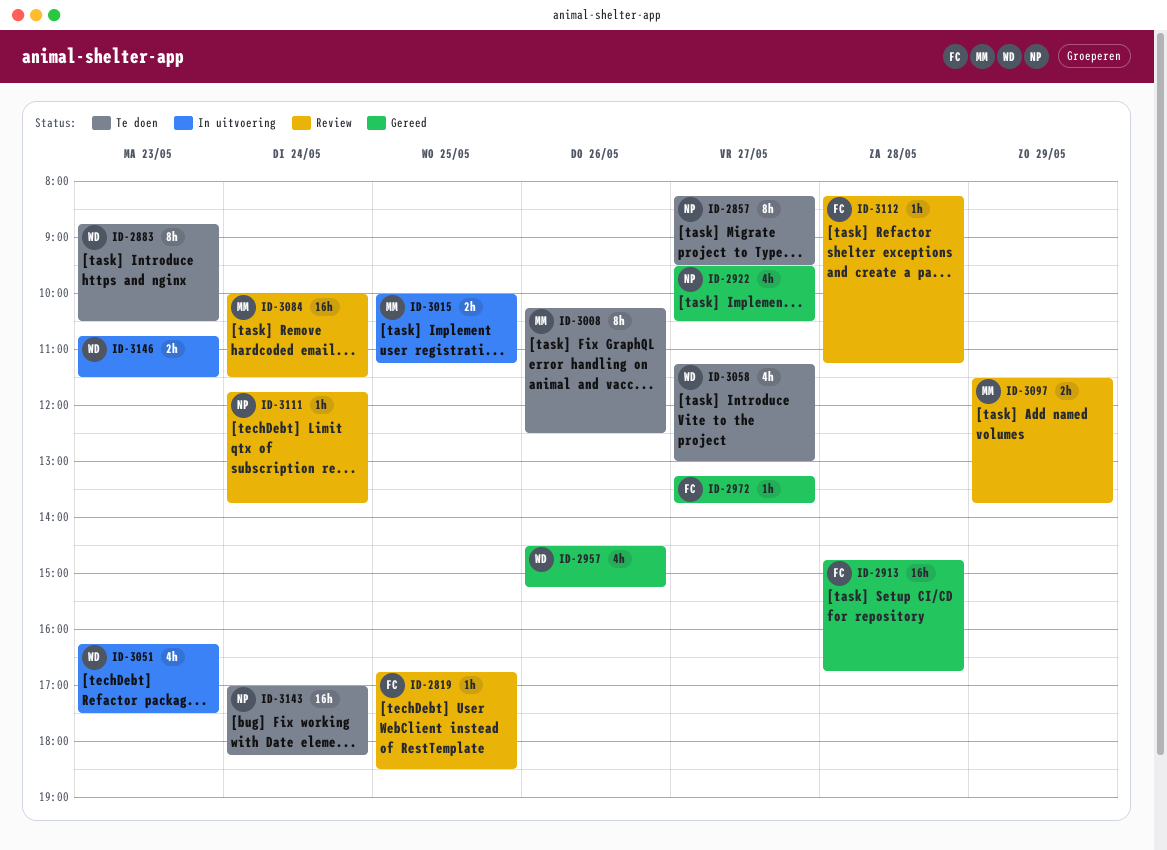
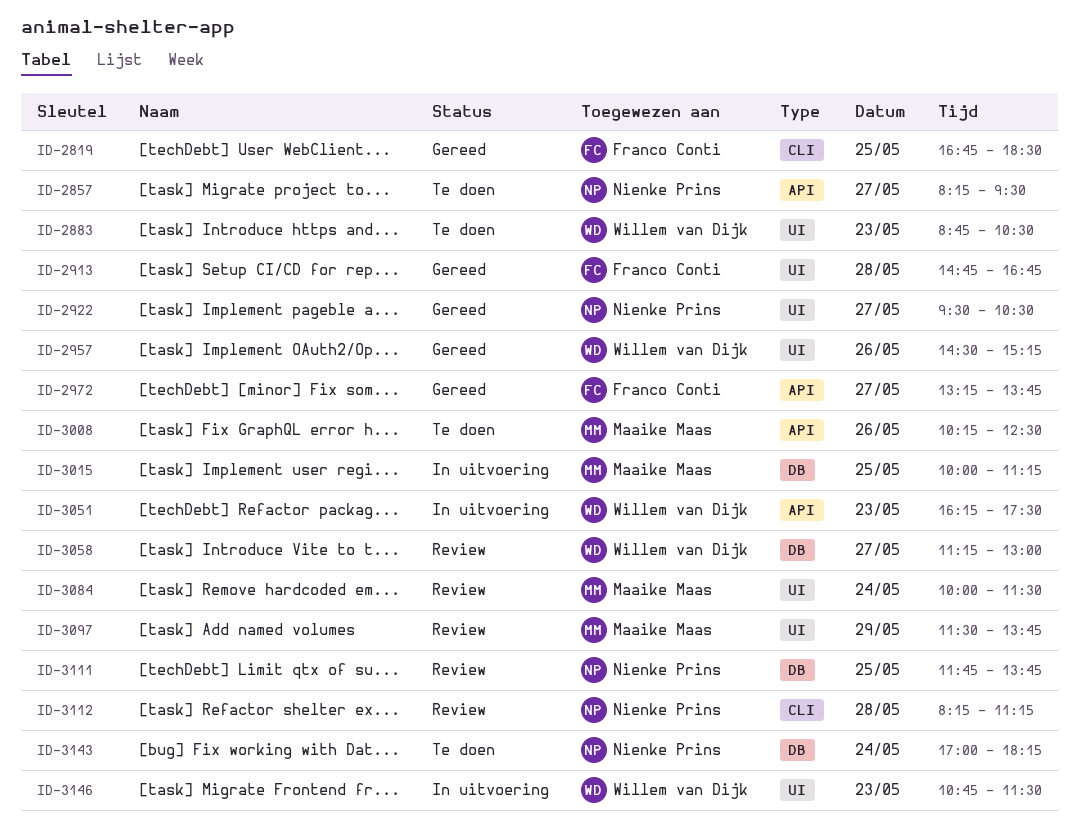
ID-2819, status: Review -> Gereed
ID-3058, status: Te doen -> Review
ID-3111, day: May 24 -> May 25
ID-3112, owner: Franco Conti -> Nienke Prins

